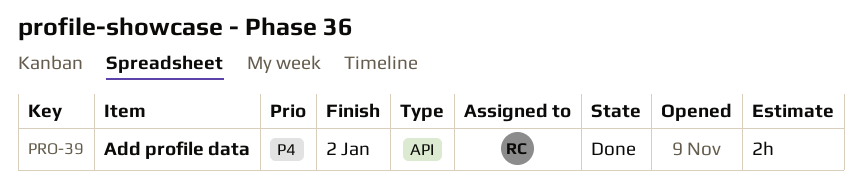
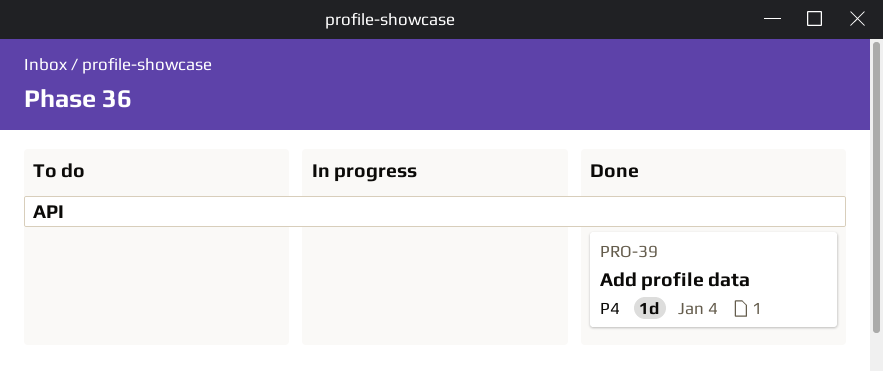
PRO-39, estimate: 2h -> 1d
PRO-39, due: Jan 2 -> Jan 4

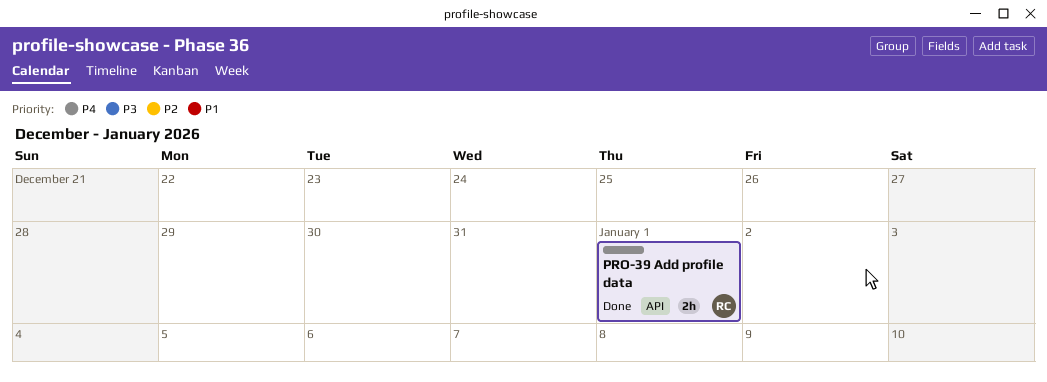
PRO-39, estimate: 1d -> 2h
PRO-39, due: Jan 4 -> Jan 1

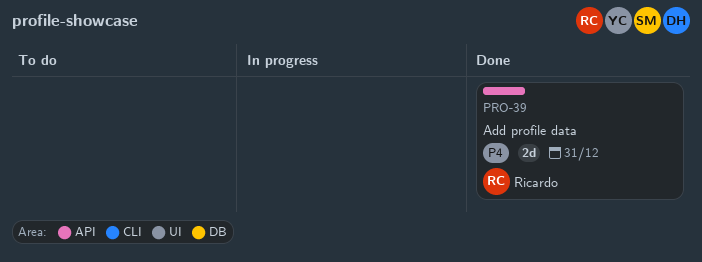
PRO-39, estimate: 2h -> 2d
PRO-39, due: Jan 1 -> Dec 31

